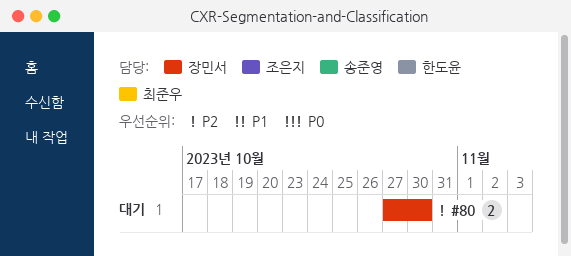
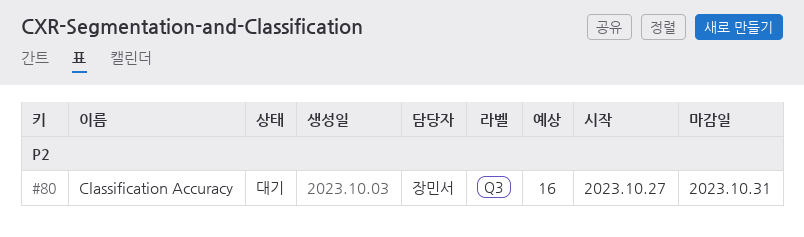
#80, estimate: 2 -> 16
#80, due: Oct 30 -> Oct 31

